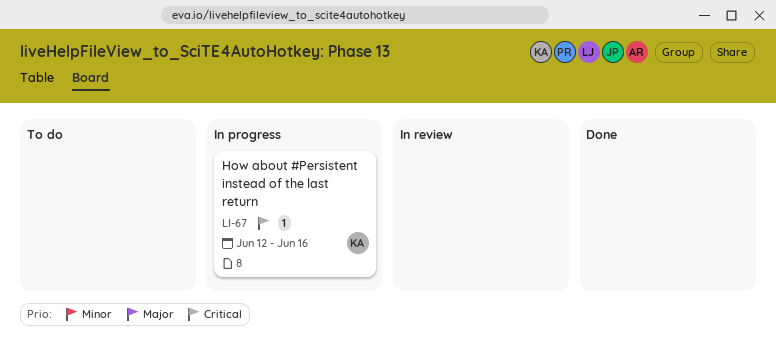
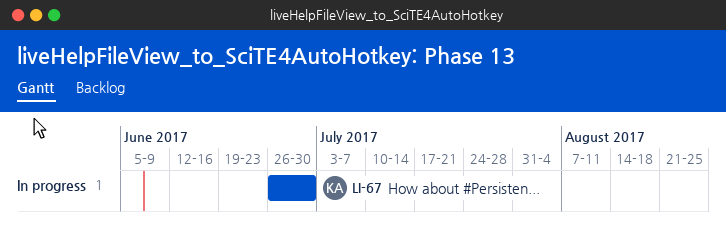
LI-67, start: Jun 12 -> Jun 26
LI-67, due: Jun 16 -> Jun 30

